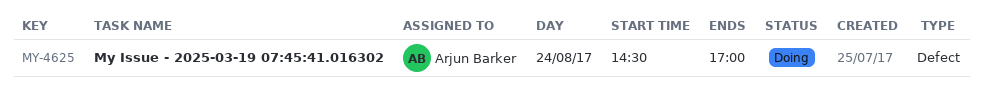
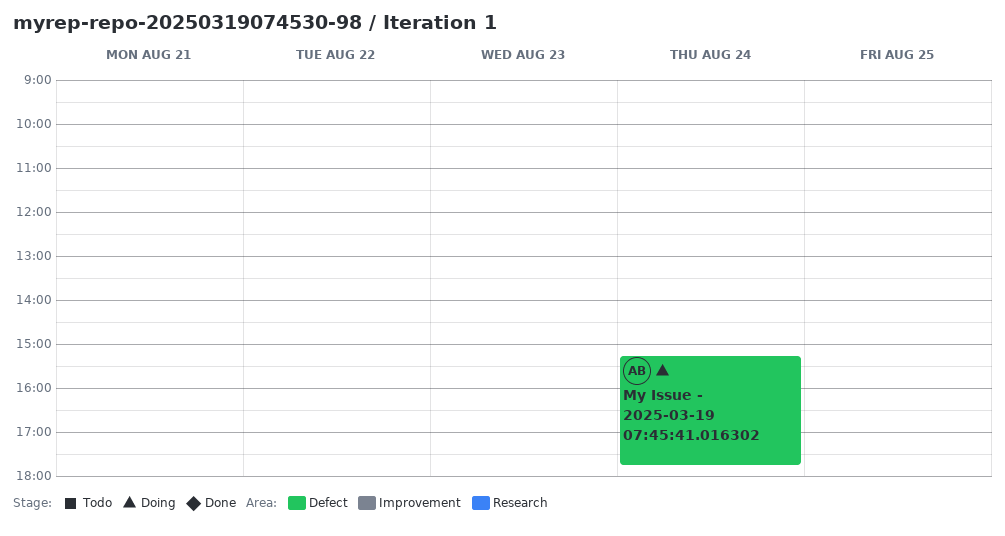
My Issue - 2025-03-19 07:45:41.016302, begins: 14:30 -> 15:15
My Issue - 2025-03-19 07:45:41.016302, ends: 17:00 -> 17:45

